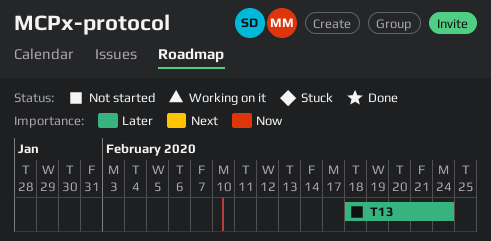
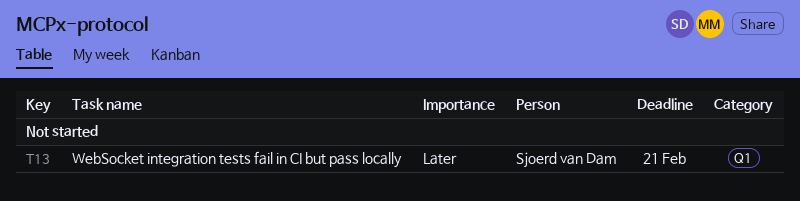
T13, due: Feb 24 -> Feb 21

